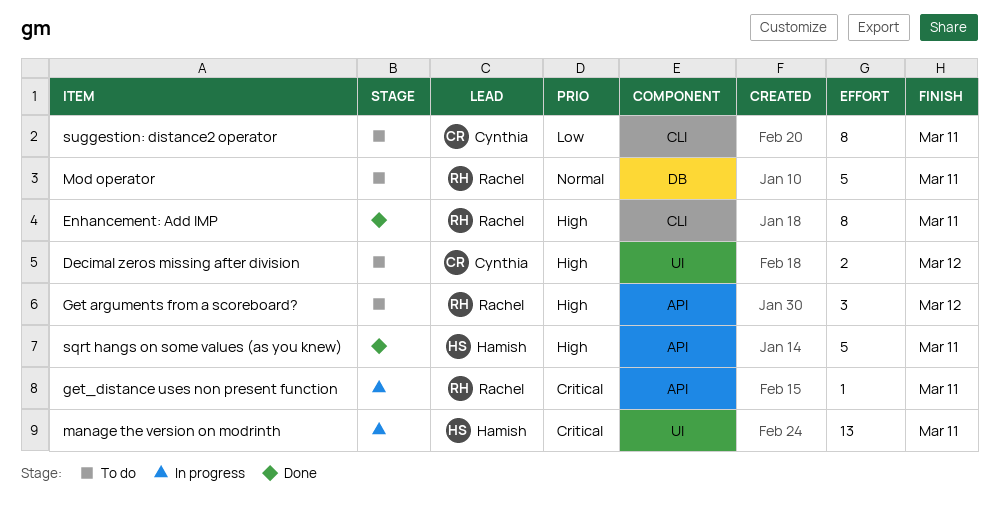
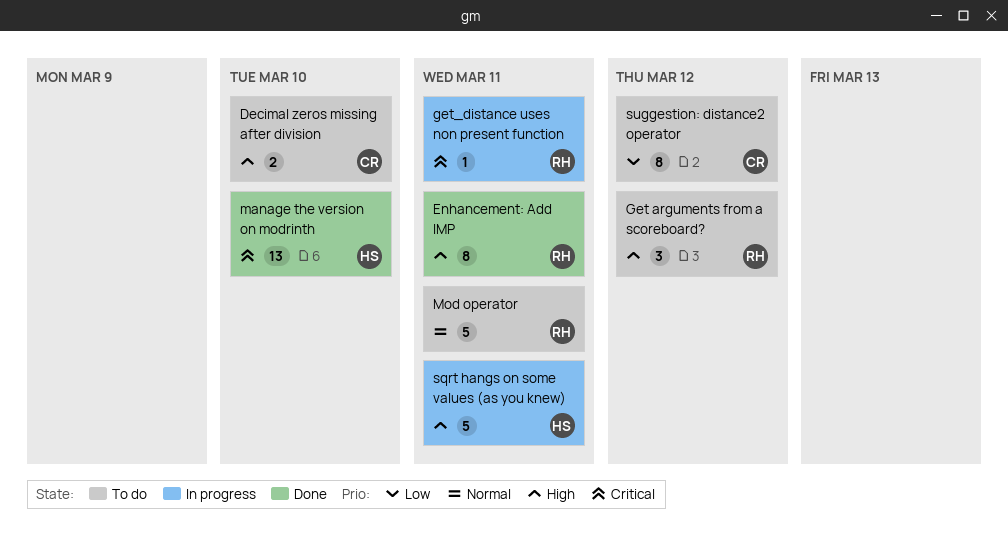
Decimal zeros missing after division, due: Mar 12 -> Mar 10
manage the version on modrinth, status: In progress -> Done
manage the version on modrinth, due: Mar 11 -> Mar 10
sqrt hangs on some values (as you knew), status: Done -> In progress
suggestion: distance2 operator, due: Mar 11 -> Mar 12

